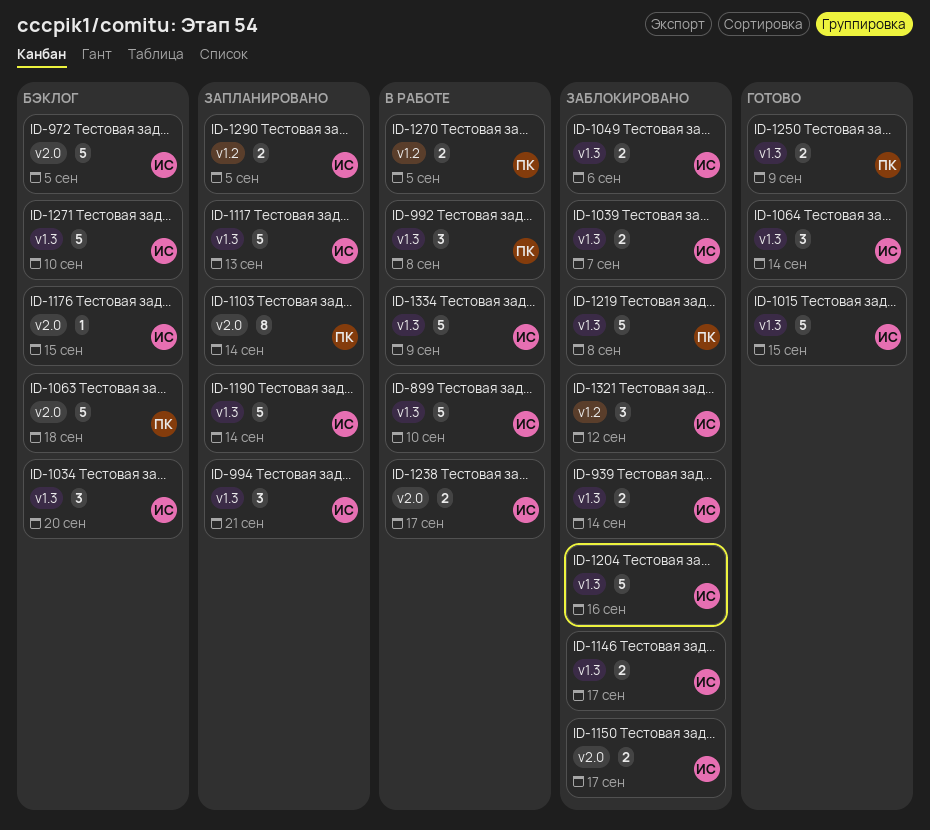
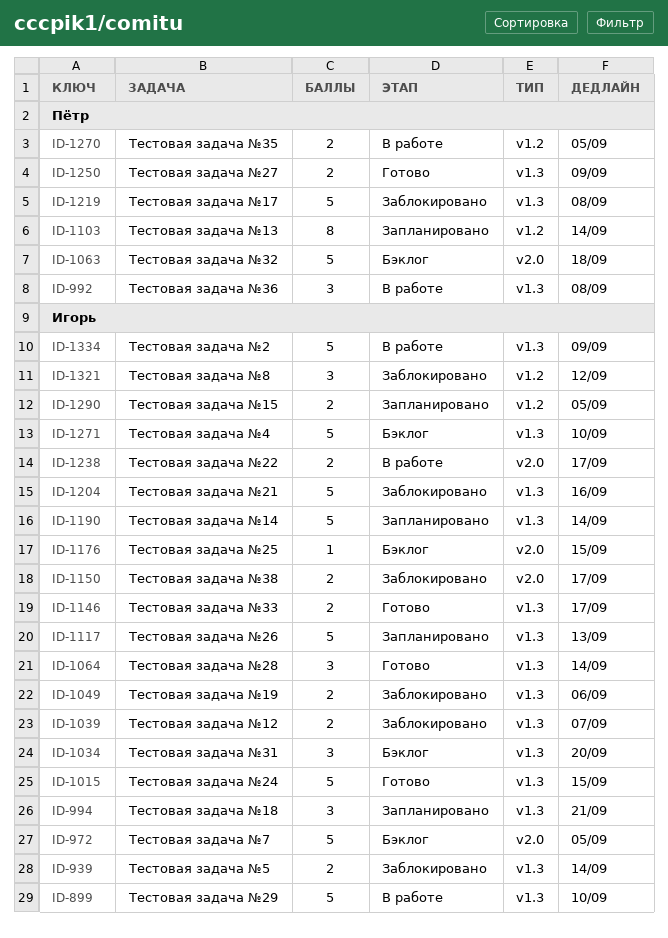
ID-1103, label: v2.0 -> v1.2
ID-1146, status: Заблокировано -> Готово

